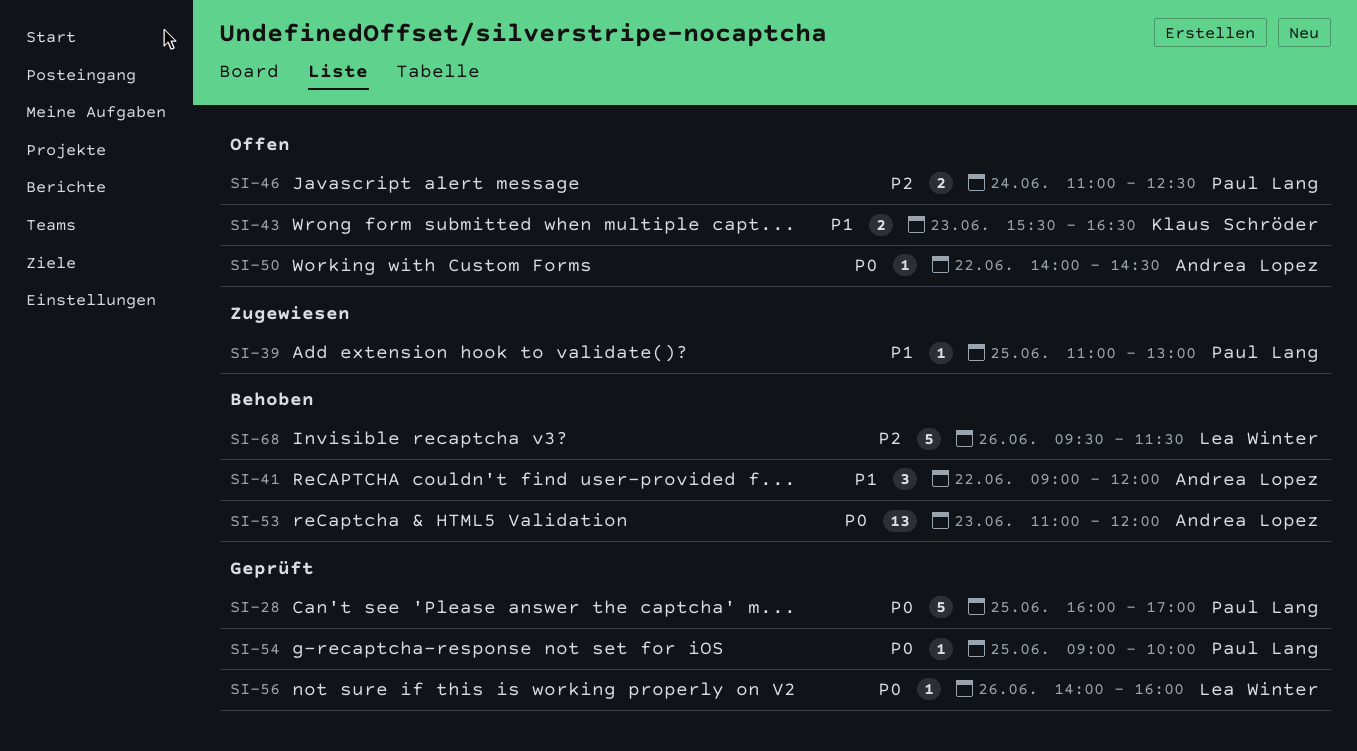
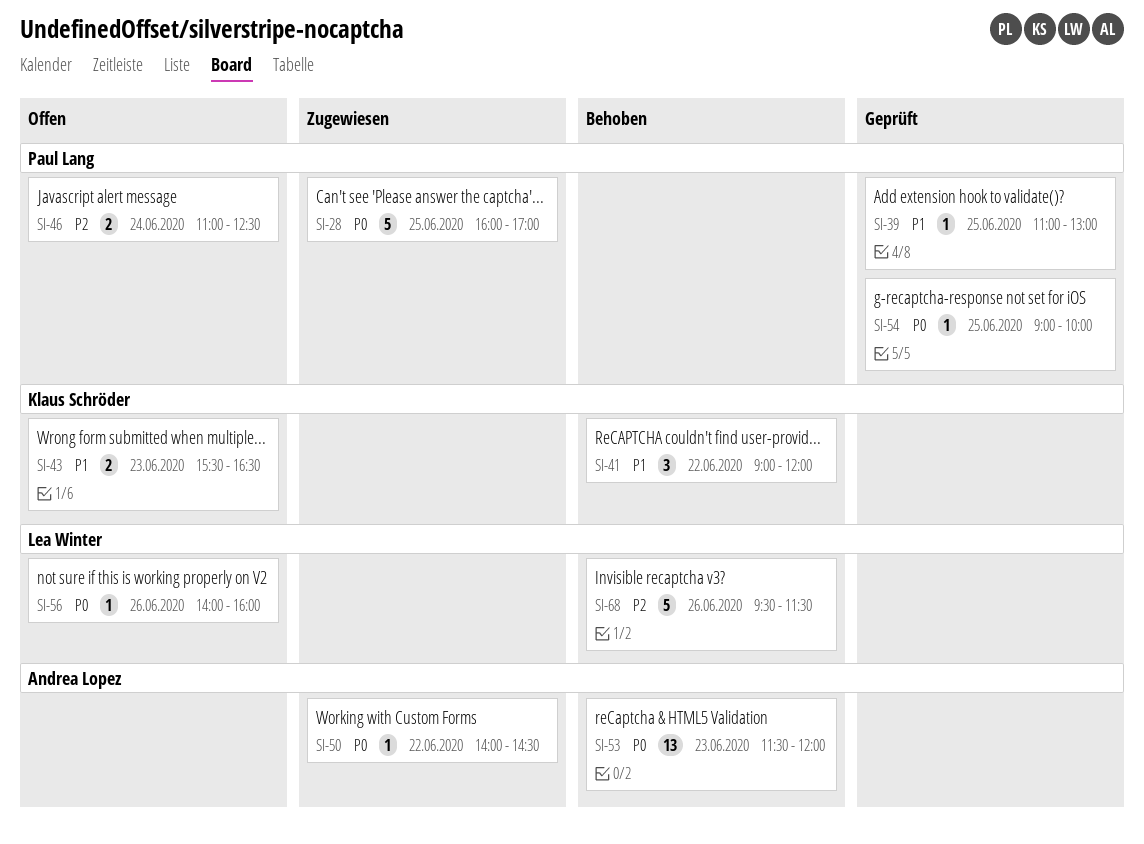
SI-28, status: Geprüft -> Zugewiesen
SI-39, status: Zugewiesen -> Geprüft
SI-41, owner: Andrea Lopez -> Klaus Schröder
SI-50, status: Offen -> Zugewiesen
SI-53, begins: 11:00 -> 11:30
SI-56, status: Geprüft -> Offen

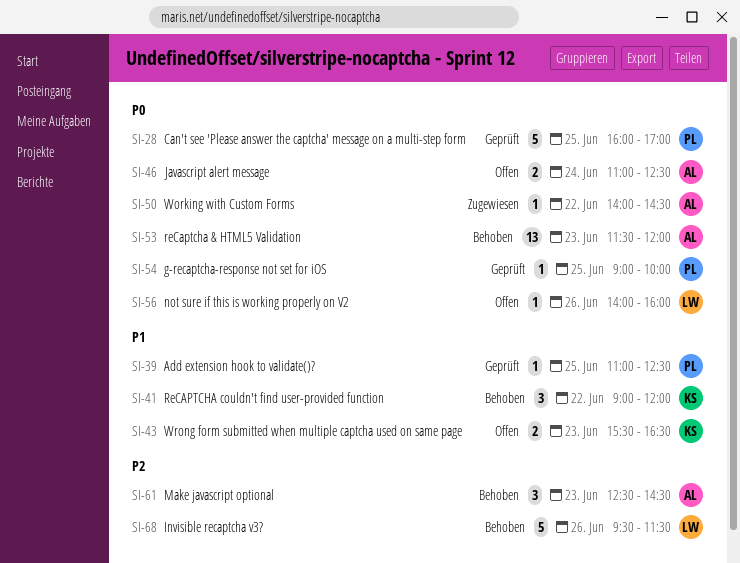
SI-28, status: Zugewiesen -> Geprüft
SI-39, ends: 13:00 -> 12:30
SI-46, owner: Paul Lang -> Andrea Lopez
SI-46, priority: P2 -> P0
SI-61: none -> present

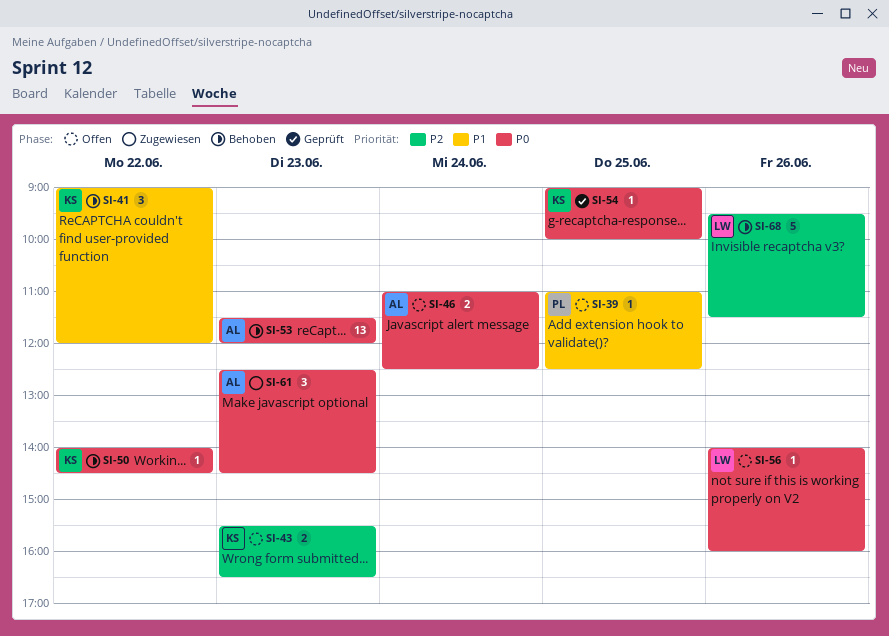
SI-28: present -> none
SI-39, status: Geprüft -> Offen
SI-43, priority: P1 -> P2
SI-50, status: Zugewiesen -> Behoben
SI-50, owner: AL -> KS
SI-54, owner: PL -> KS
SI-61, status: Behoben -> Zugewiesen
SI-61, priority: P2 -> P0

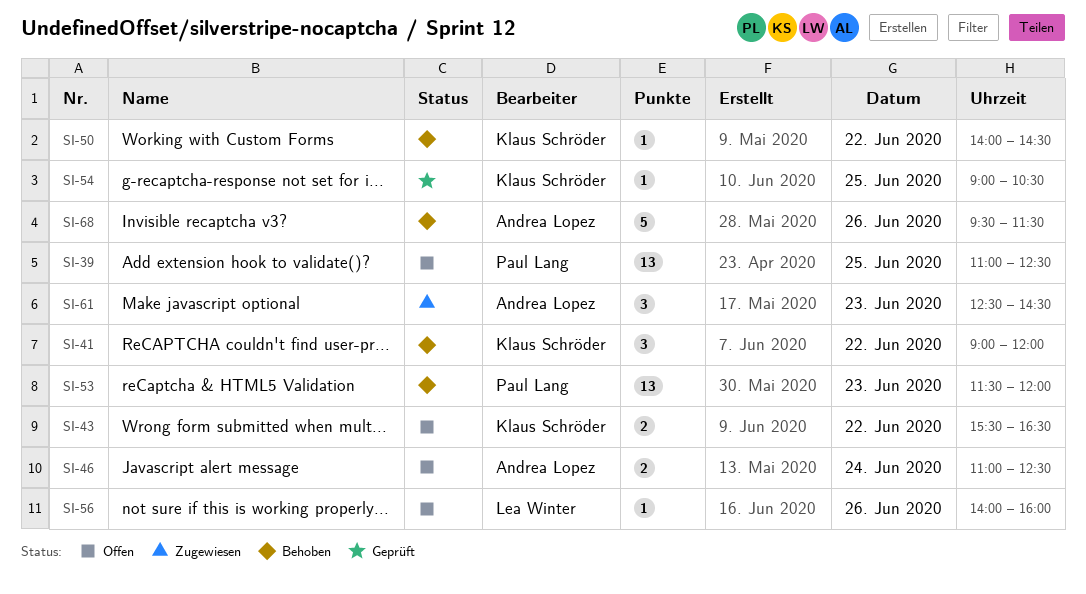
SI-39, estimate: 1 -> 13
SI-43, day: Jun 23 -> Jun 22
SI-53, owner: Andrea Lopez -> Paul Lang
SI-54, ends: 10:00 -> 10:30
SI-68, owner: Lea Winter -> Andrea Lopez

